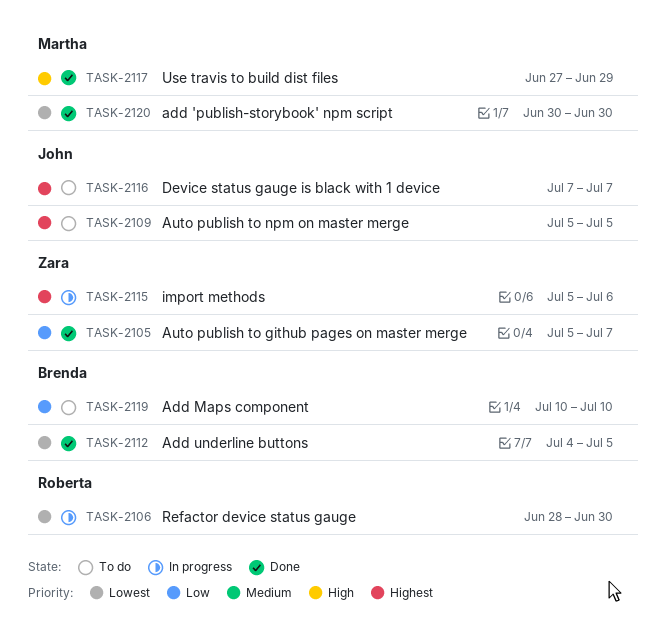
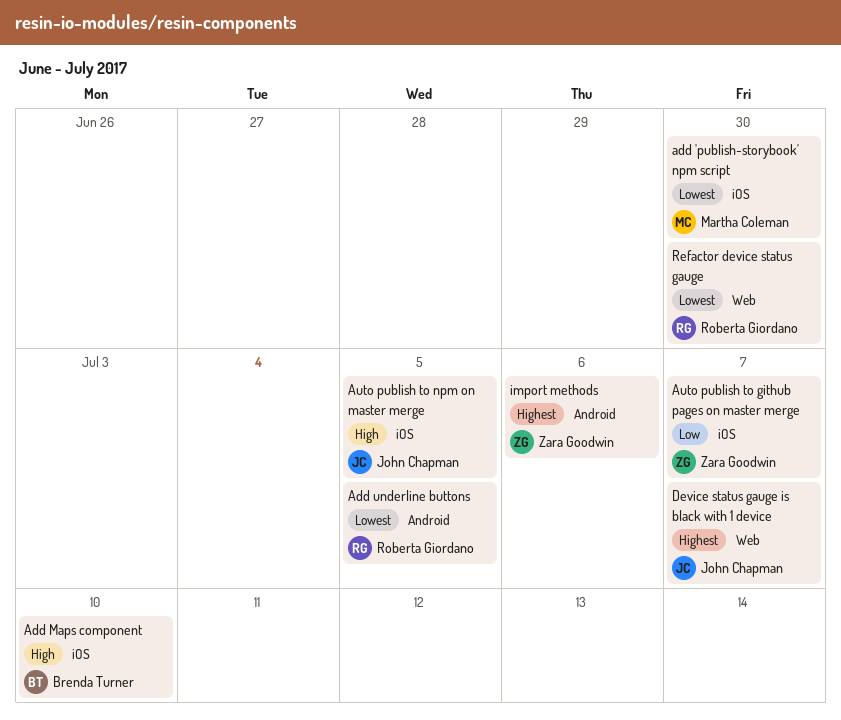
Add Maps component, priority: Low -> High
Add underline buttons, owner: Brenda Turner -> Roberta Giordano
Auto publish to npm on master merge, priority: Highest -> High
Use travis to build dist files: present -> none

